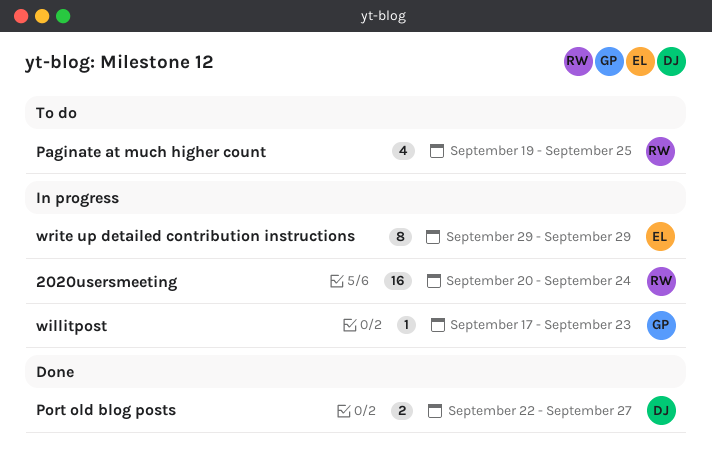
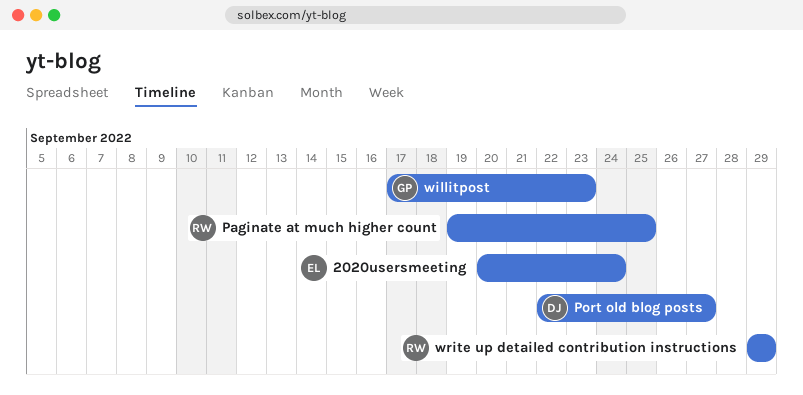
2020usersmeeting, owner: RW -> EL
write up detailed contribution instructions, owner: EL -> RW

